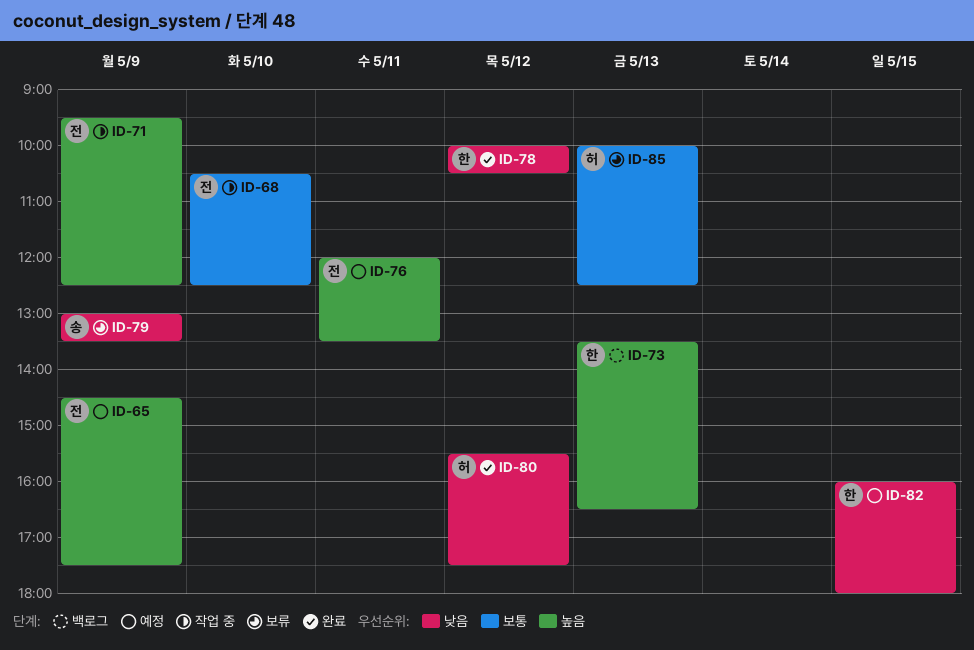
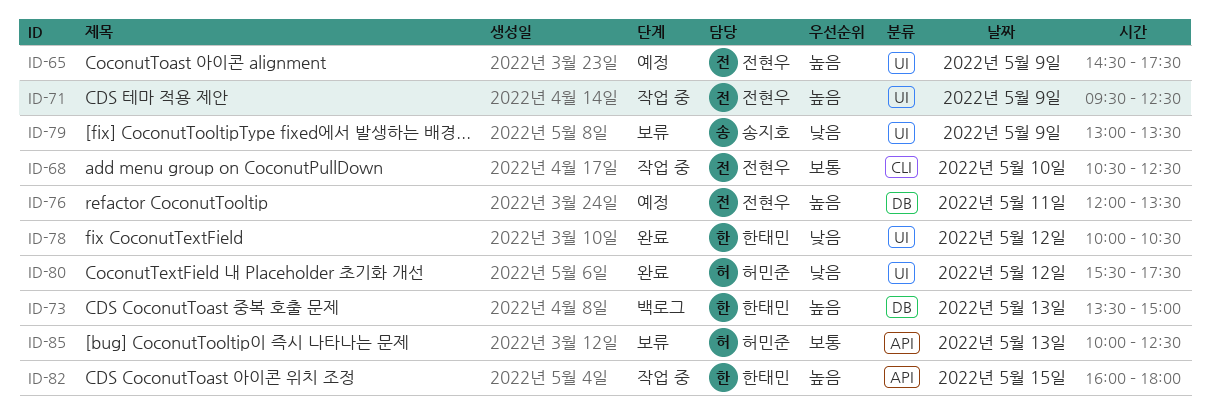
ID-73, ends: 16:30 -> 15:00
ID-82, status: 예정 -> 작업 중
ID-82, priority: 낮음 -> 높음

